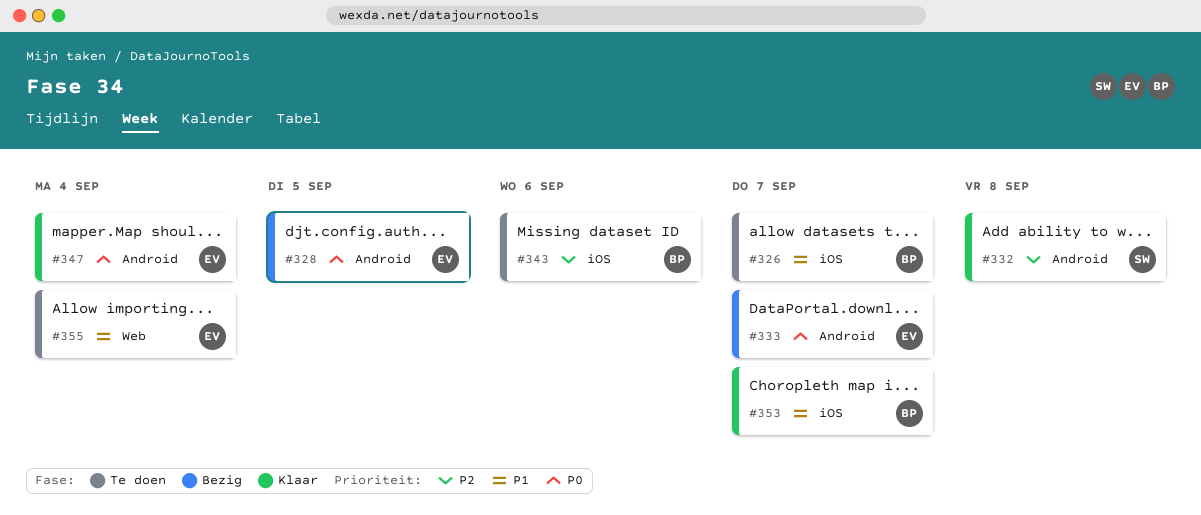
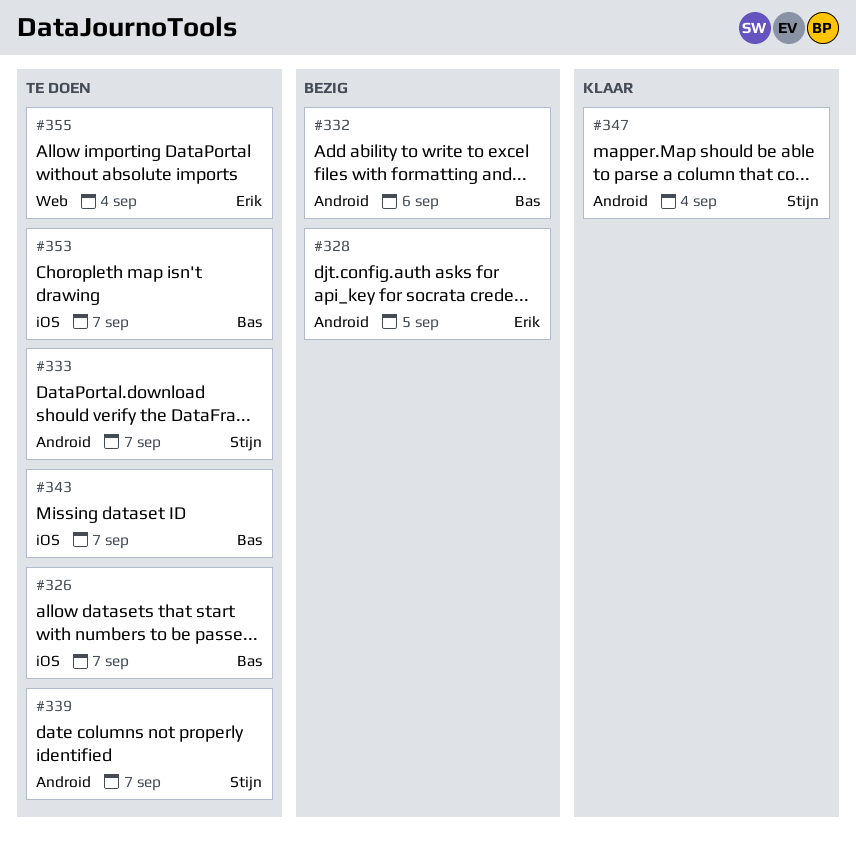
#332, status: Klaar -> Bezig
#332, owner: Stijn -> Bas
#332, due: Sep 8 -> Sep 6
#333, status: Bezig -> Te doen
#333, owner: Erik -> Stijn
#339: none -> present
#343, due: Sep 6 -> Sep 7
#347, owner: Erik -> Stijn
#353, status: Klaar -> Te doen

